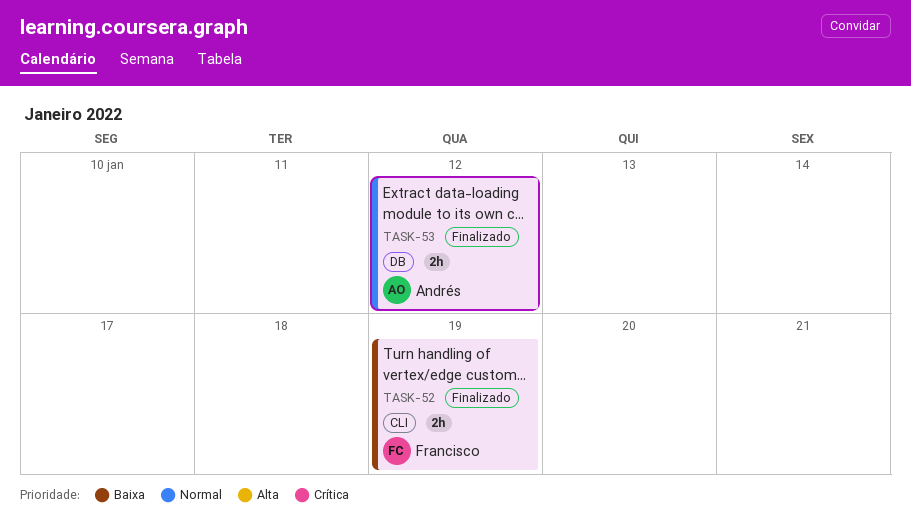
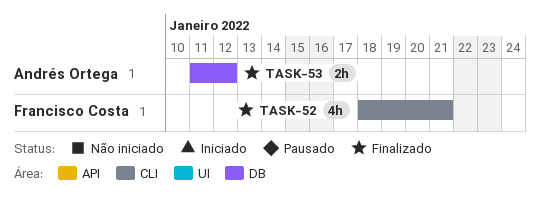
TASK-52, estimate: 2h -> 4h
TASK-52, due: Jan 19 -> Jan 21

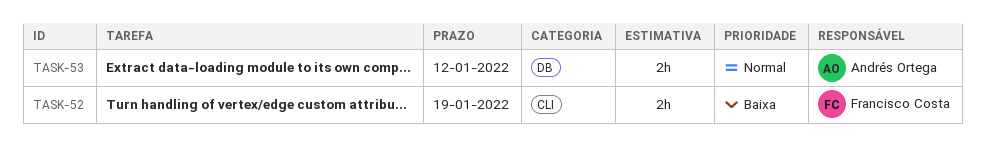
TASK-52, estimate: 4h -> 2h
TASK-52, due: Jan 21 -> Jan 19

